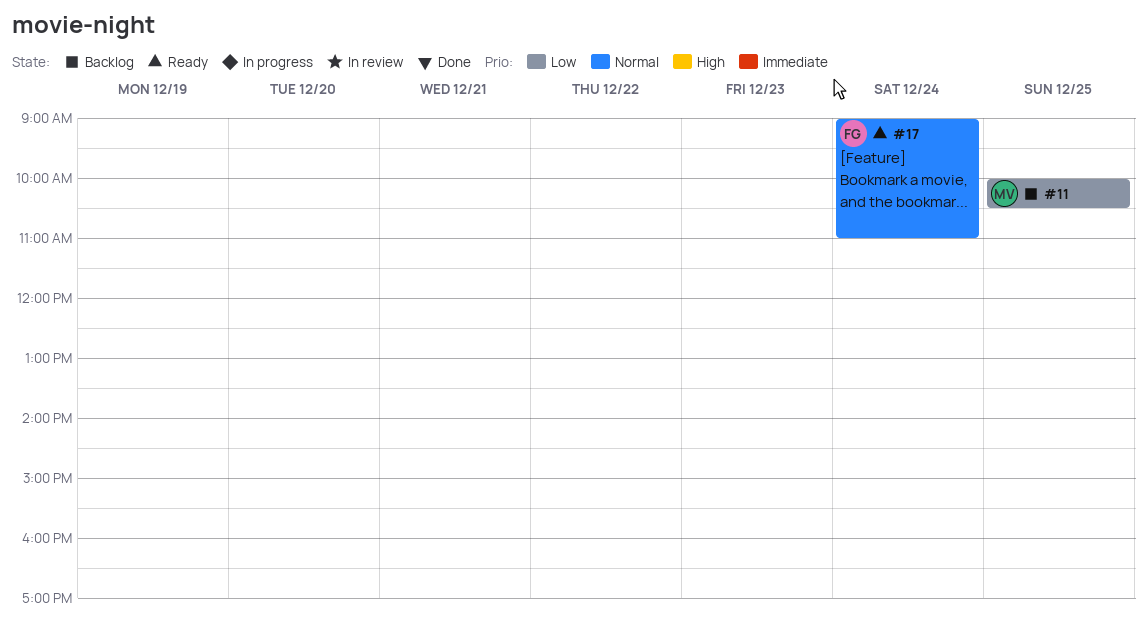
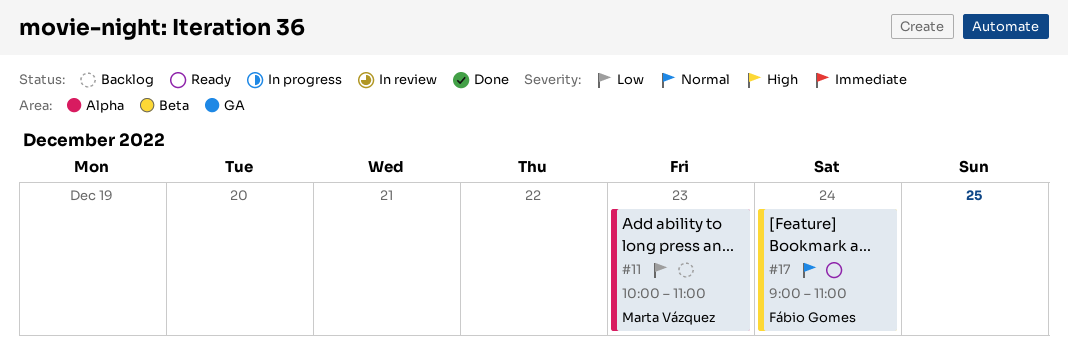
#11, day: Dec 25 -> Dec 23
#11, ends: 10:30 -> 11:00

